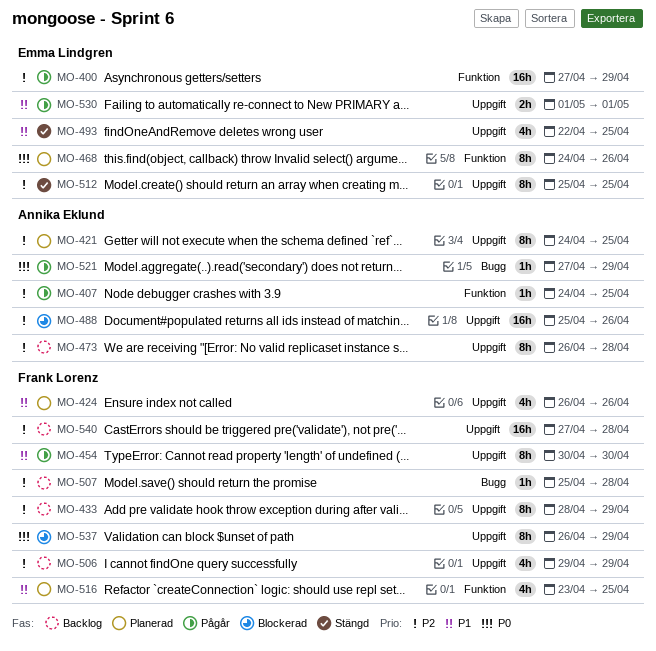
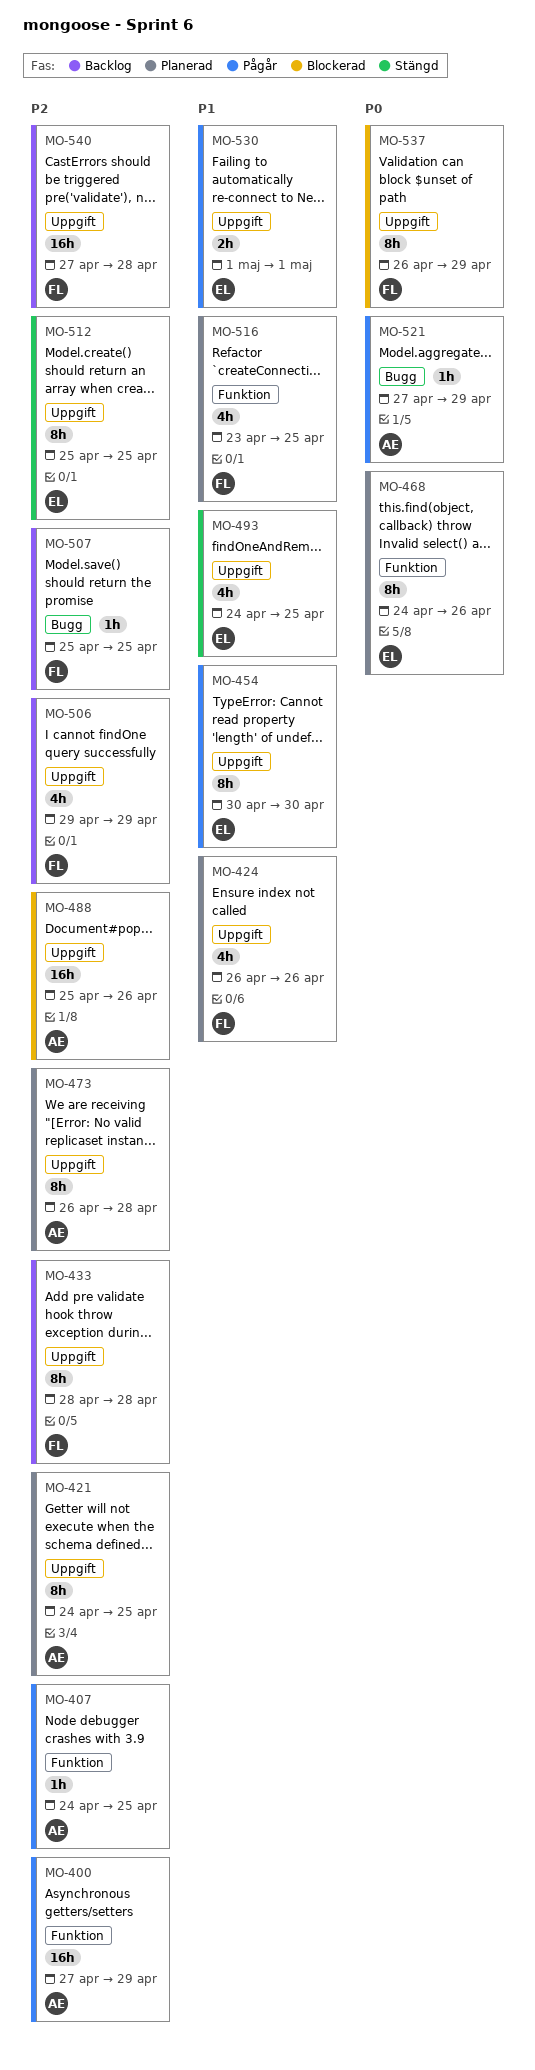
MO-400, owner: Emma Lindgren -> Annika Eklund
MO-433, due: Apr 29 -> Apr 28
MO-454, owner: Frank Lorenz -> Emma Lindgren
MO-473, status: Backlog -> Planerad
MO-493, start: Apr 22 -> Apr 24
MO-507, due: Apr 28 -> Apr 25

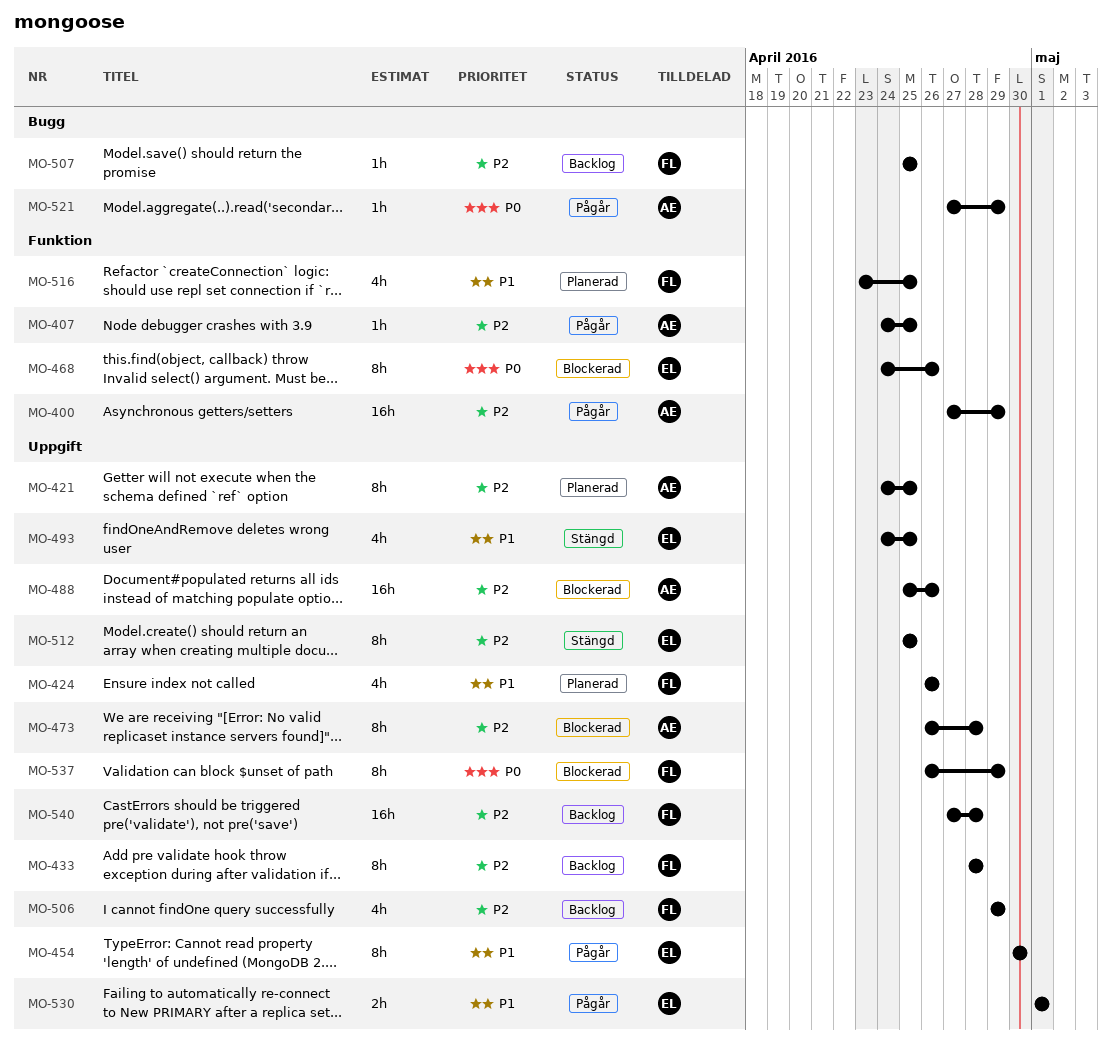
MO-468, status: Planerad -> Blockerad
MO-473, status: Planerad -> Blockerad

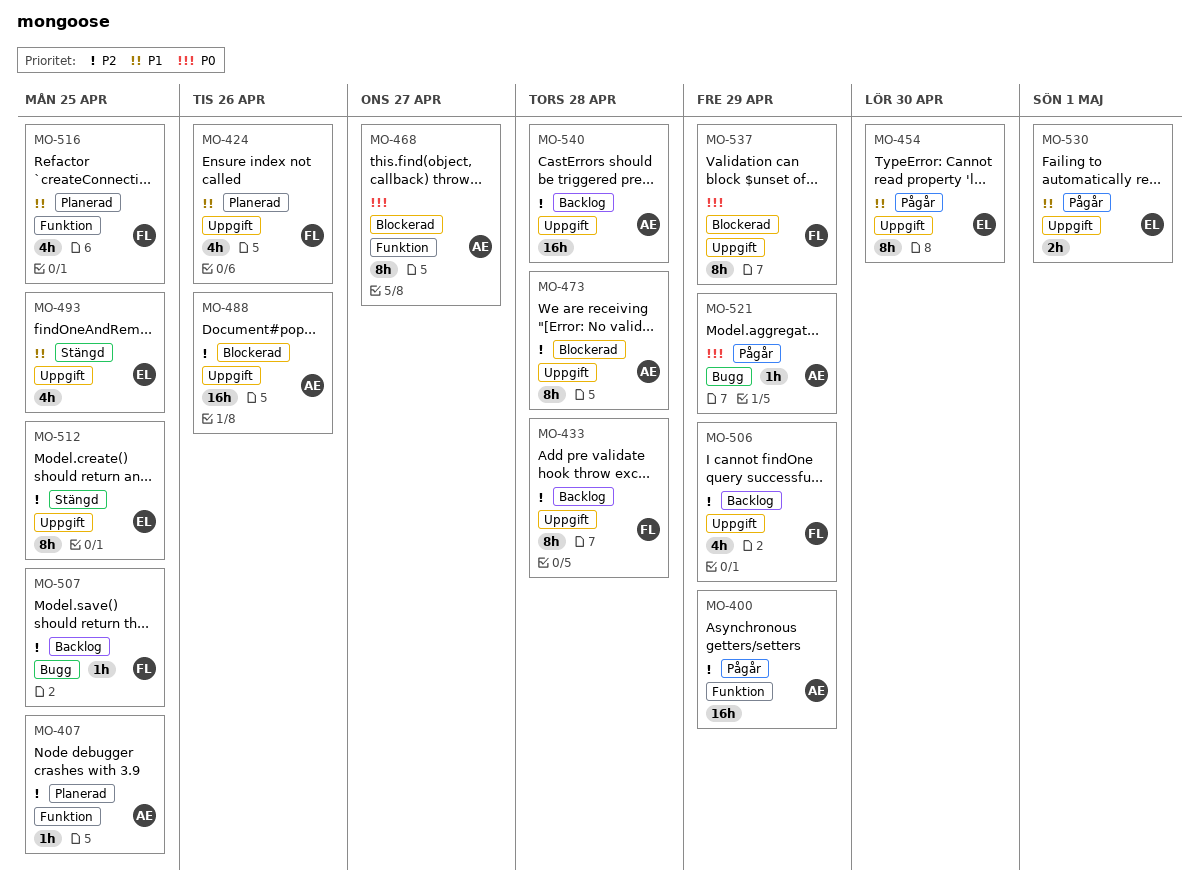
MO-407, status: Pågår -> Planerad
MO-421: present -> none
MO-468, owner: EL -> AE
MO-468, due: Apr 26 -> Apr 27
MO-540, owner: FL -> AE

